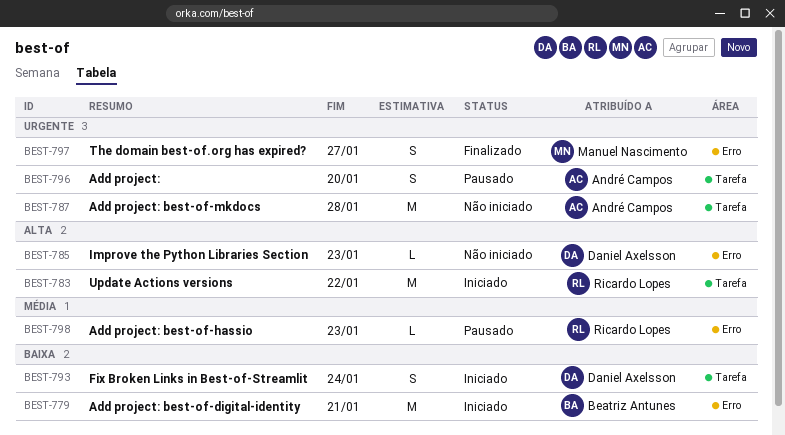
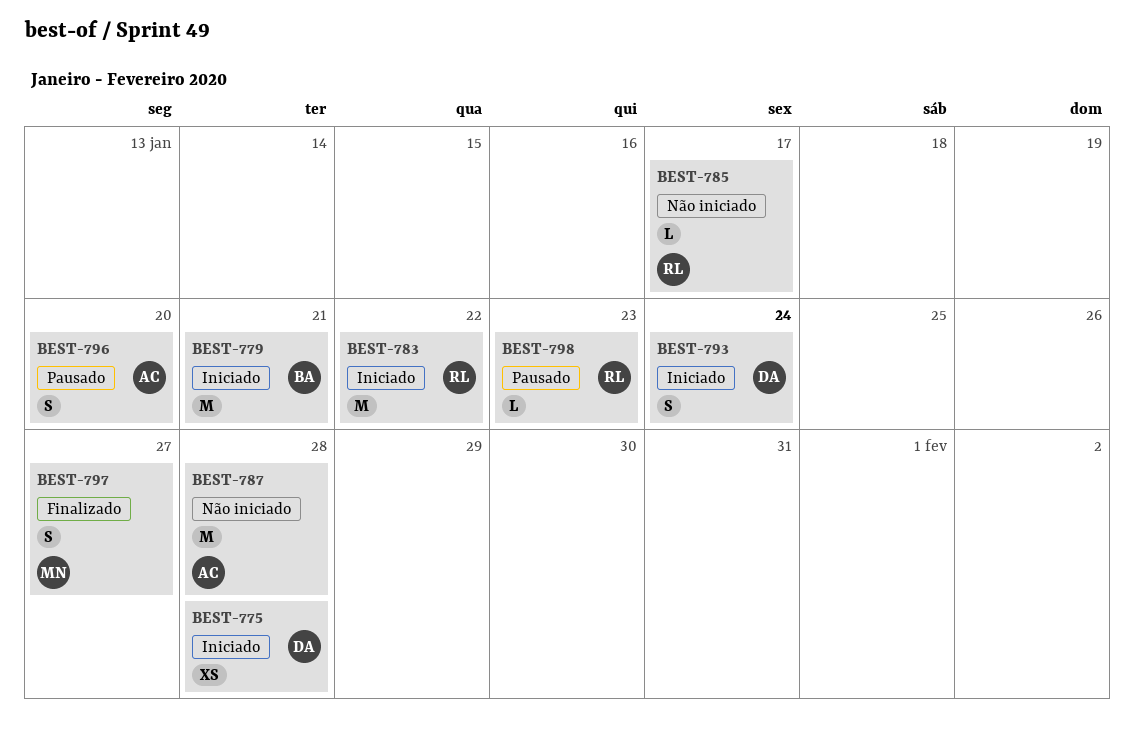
BEST-775: none -> present
BEST-785, owner: Daniel Axelsson -> Ricardo Lopes
BEST-785, due: Jan 23 -> Jan 17

